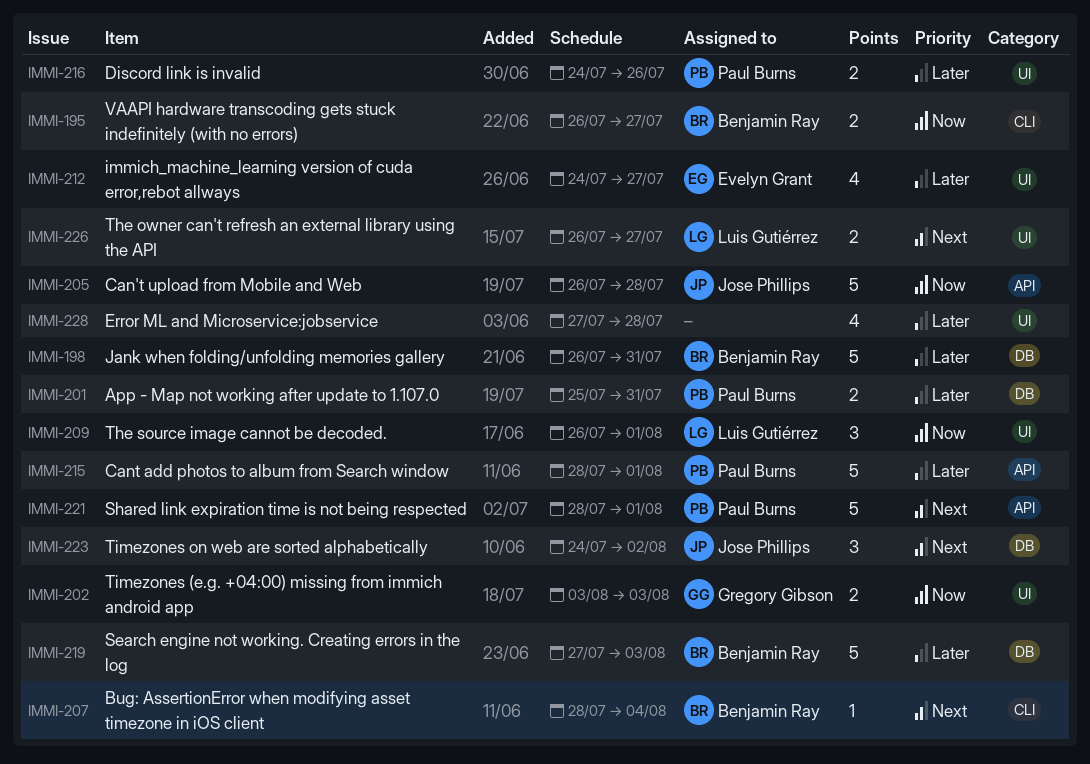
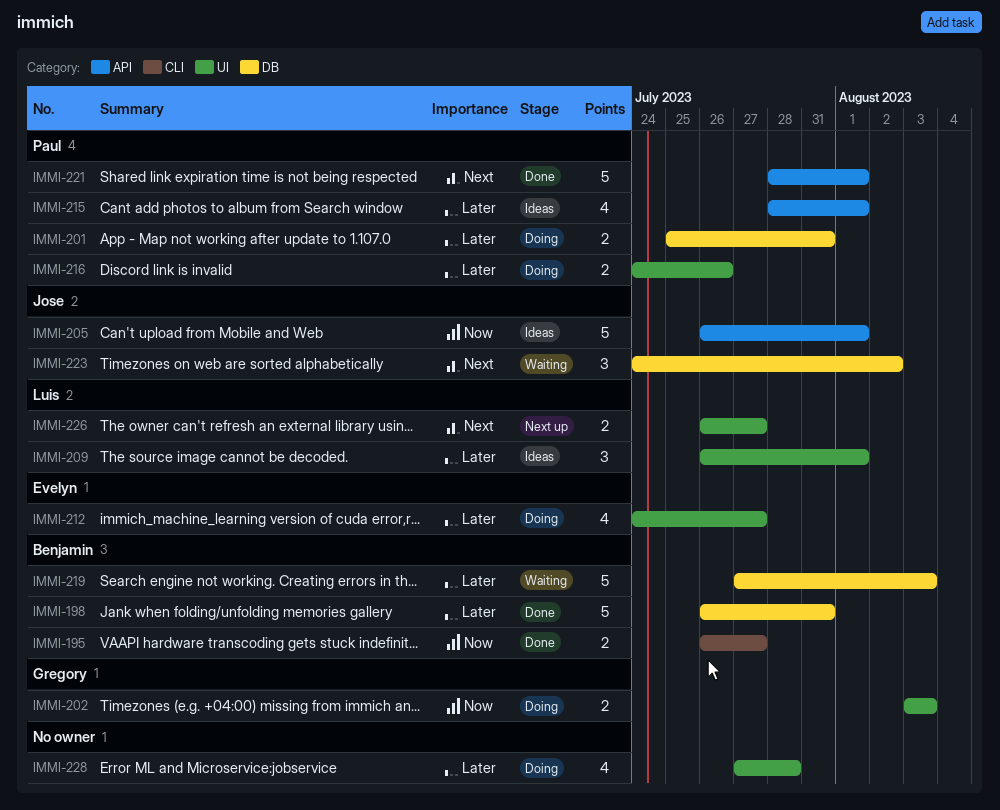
IMMI-205, due: Jul 28 -> Aug 1
IMMI-207: present -> none
IMMI-209, priority: Now -> Later
IMMI-215, estimate: 5 -> 4

